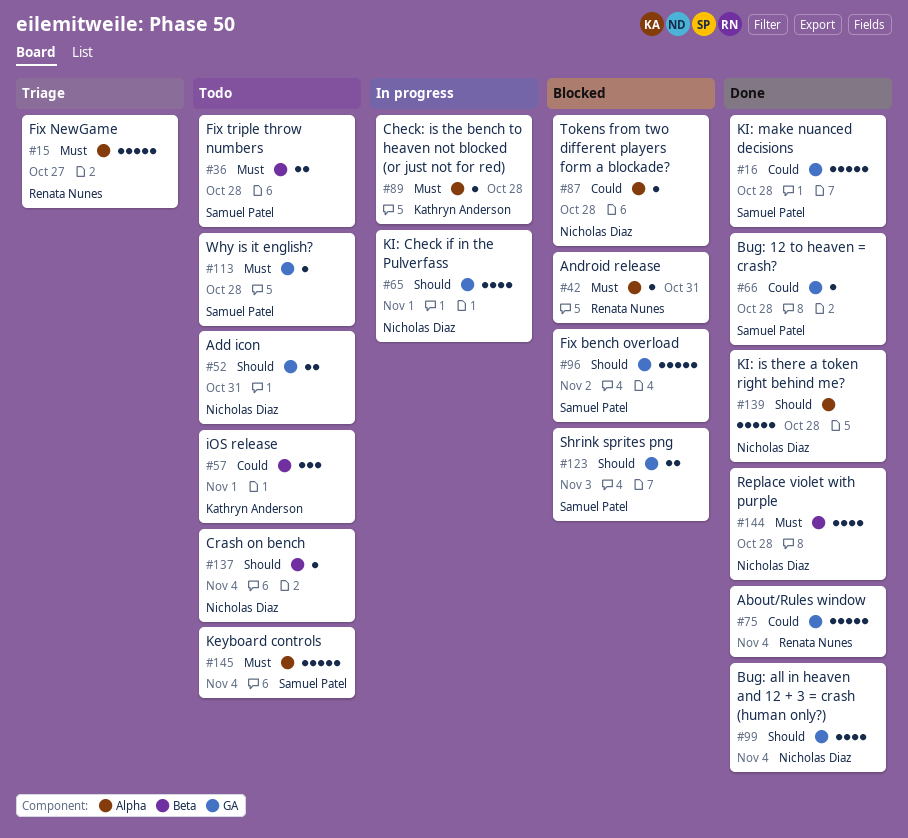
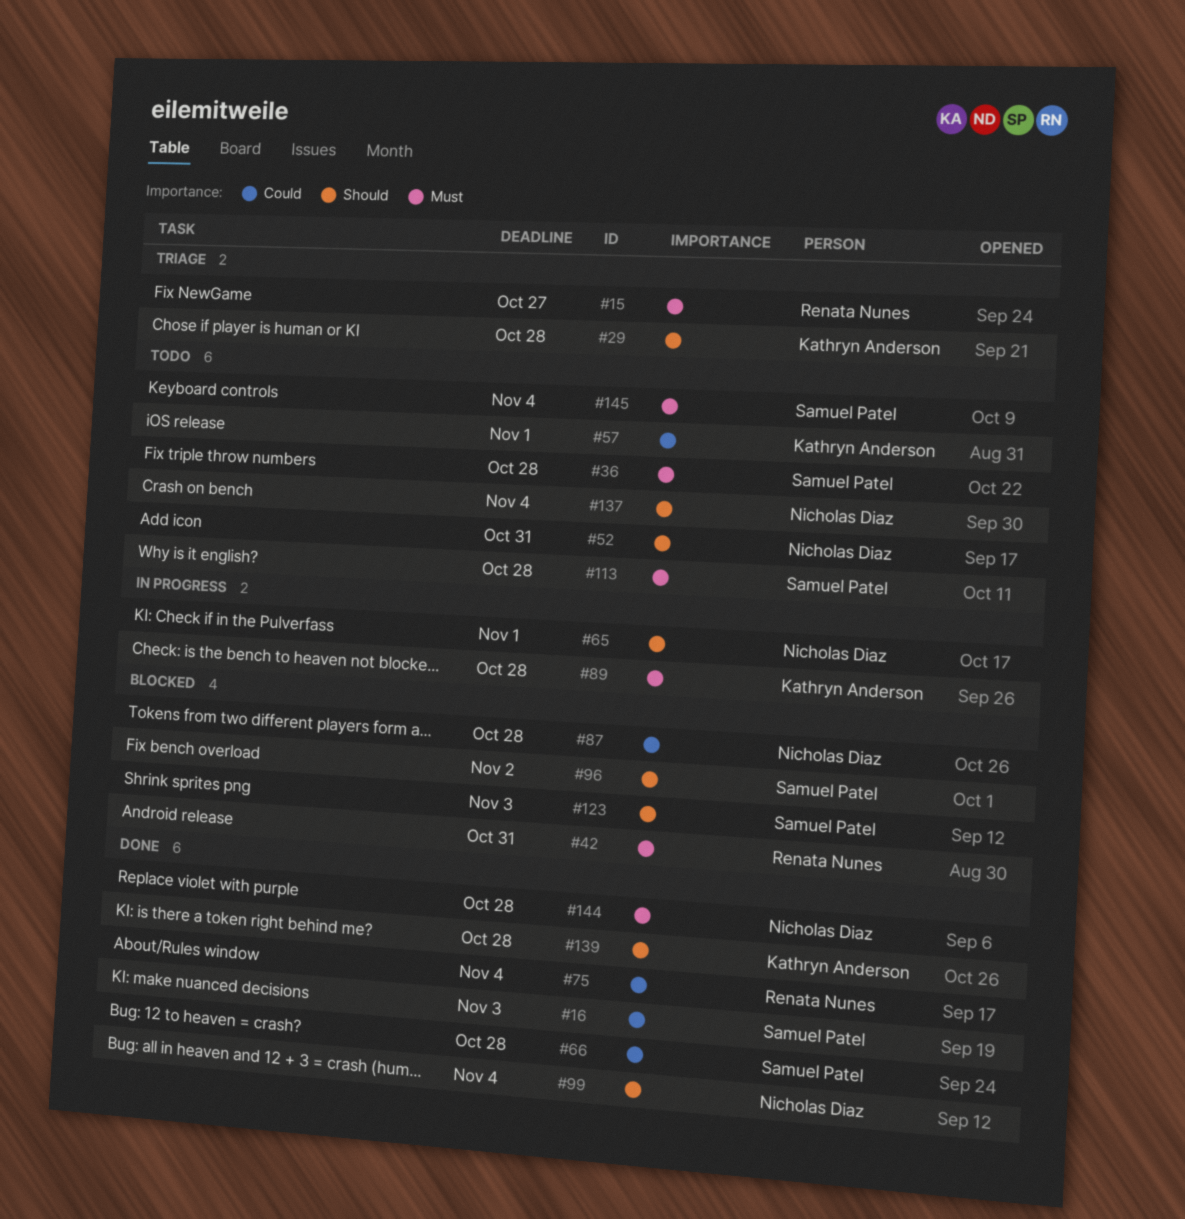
#16, due: Oct 28 -> Nov 3
#29: none -> present
#139, owner: Nicholas Diaz -> Kathryn Anderson

